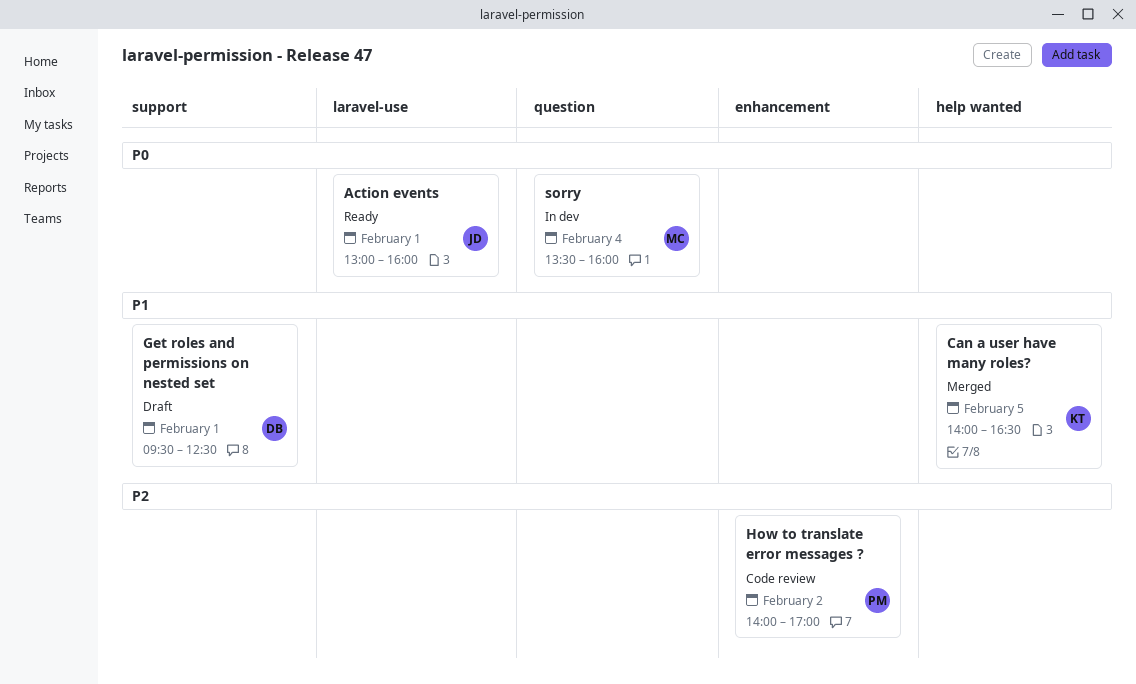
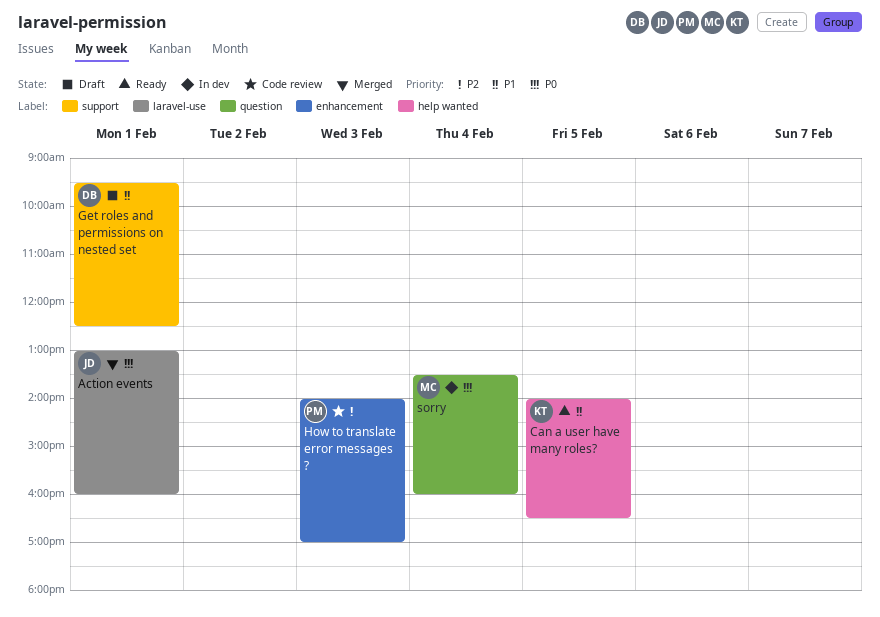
Action events, status: Ready -> Merged
Can a user have many roles?, status: Merged -> Ready
How to translate error messages ?, day: Feb 2 -> Feb 3

